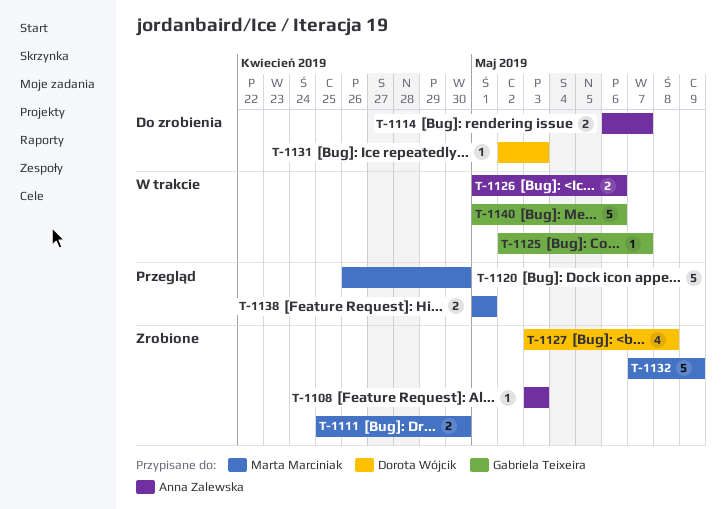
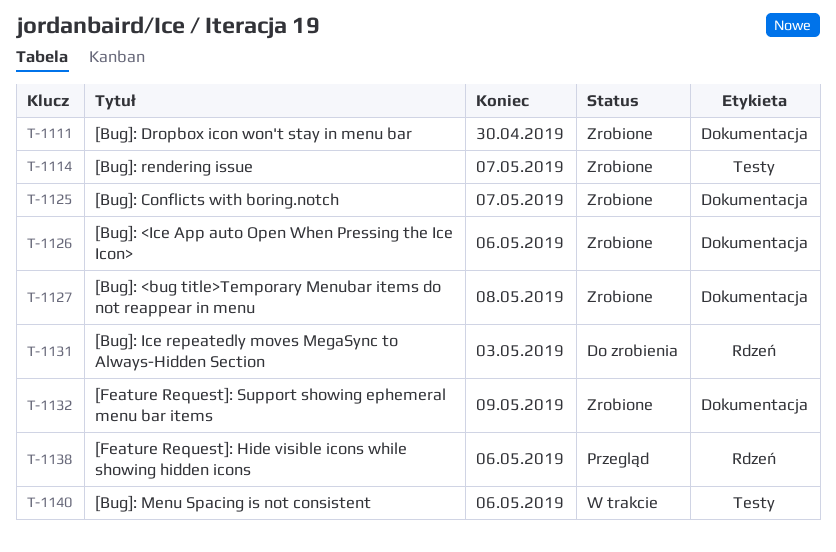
T-1108: present -> none
T-1114, status: Do zrobienia -> Zrobione
T-1120: present -> none
T-1125, status: W trakcie -> Zrobione
T-1126, status: W trakcie -> Zrobione
T-1138, due: May 1 -> May 6

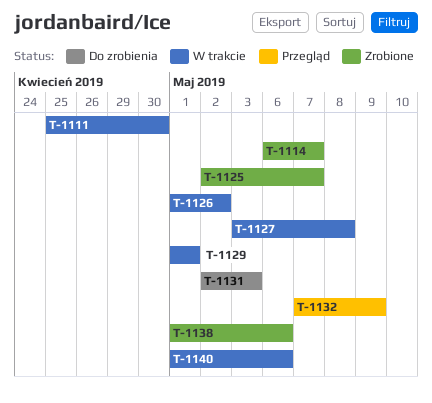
T-1111, status: Zrobione -> W trakcie
T-1126, status: Zrobione -> W trakcie
T-1126, due: May 6 -> May 2
T-1127, status: Zrobione -> W trakcie
T-1129: none -> present
T-1132, status: Zrobione -> Przegląd
T-1138, status: Przegląd -> Zrobione

